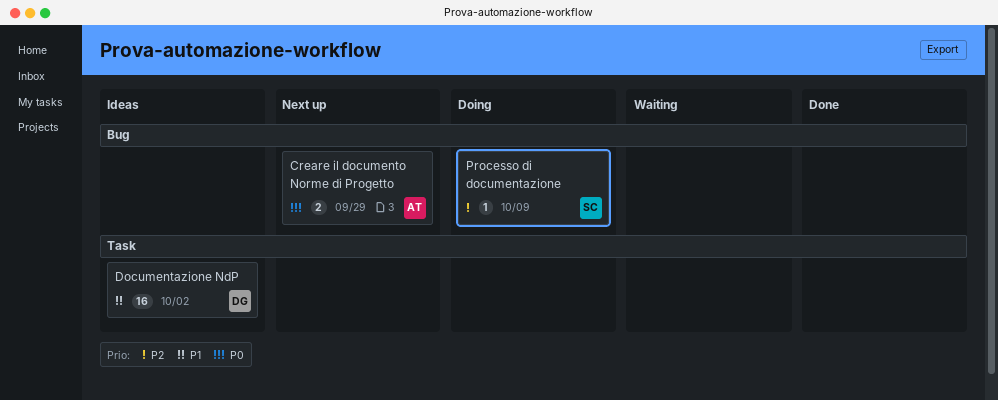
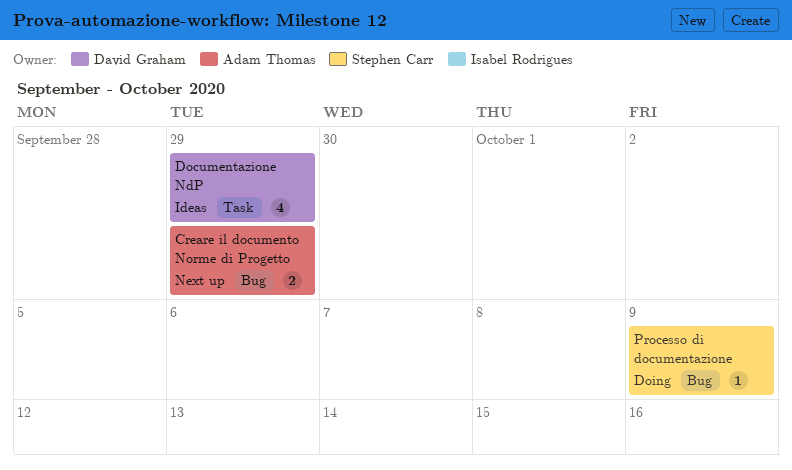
Documentazione NdP, estimate: 16 -> 4
Documentazione NdP, due: Oct 2 -> Sep 29

